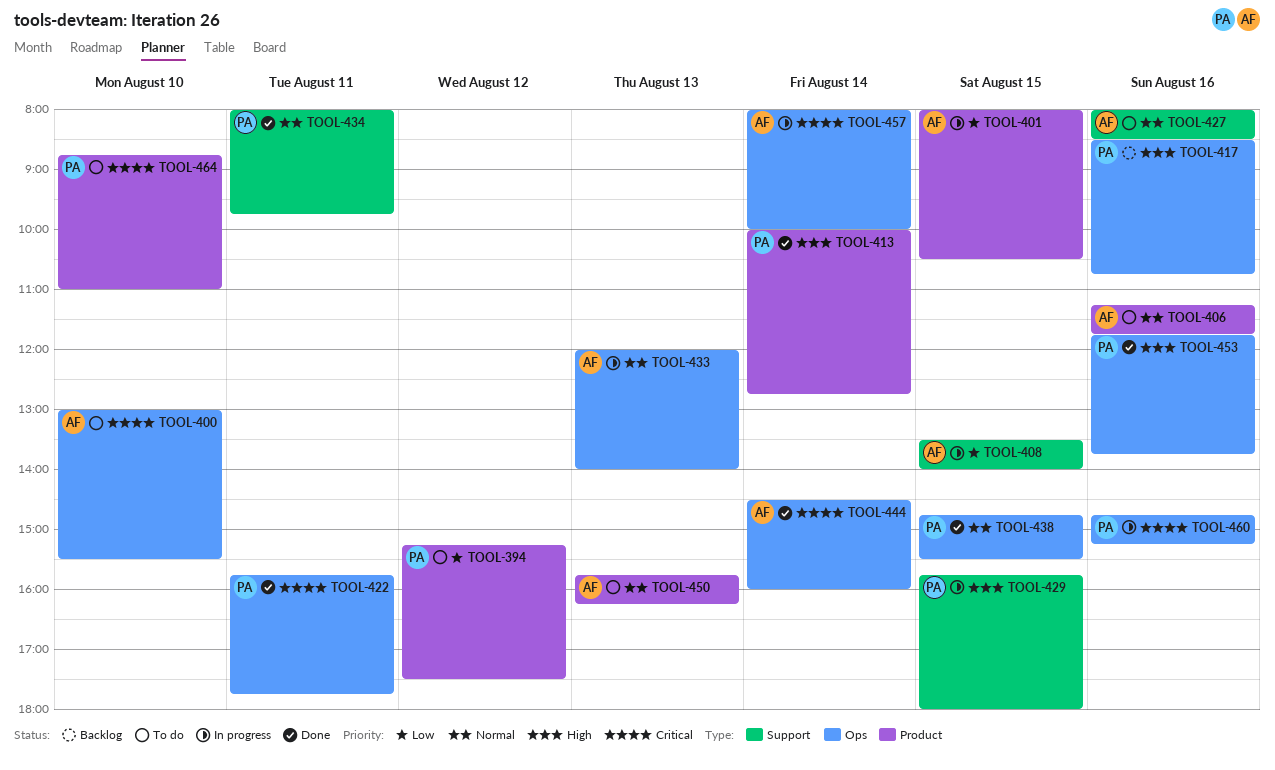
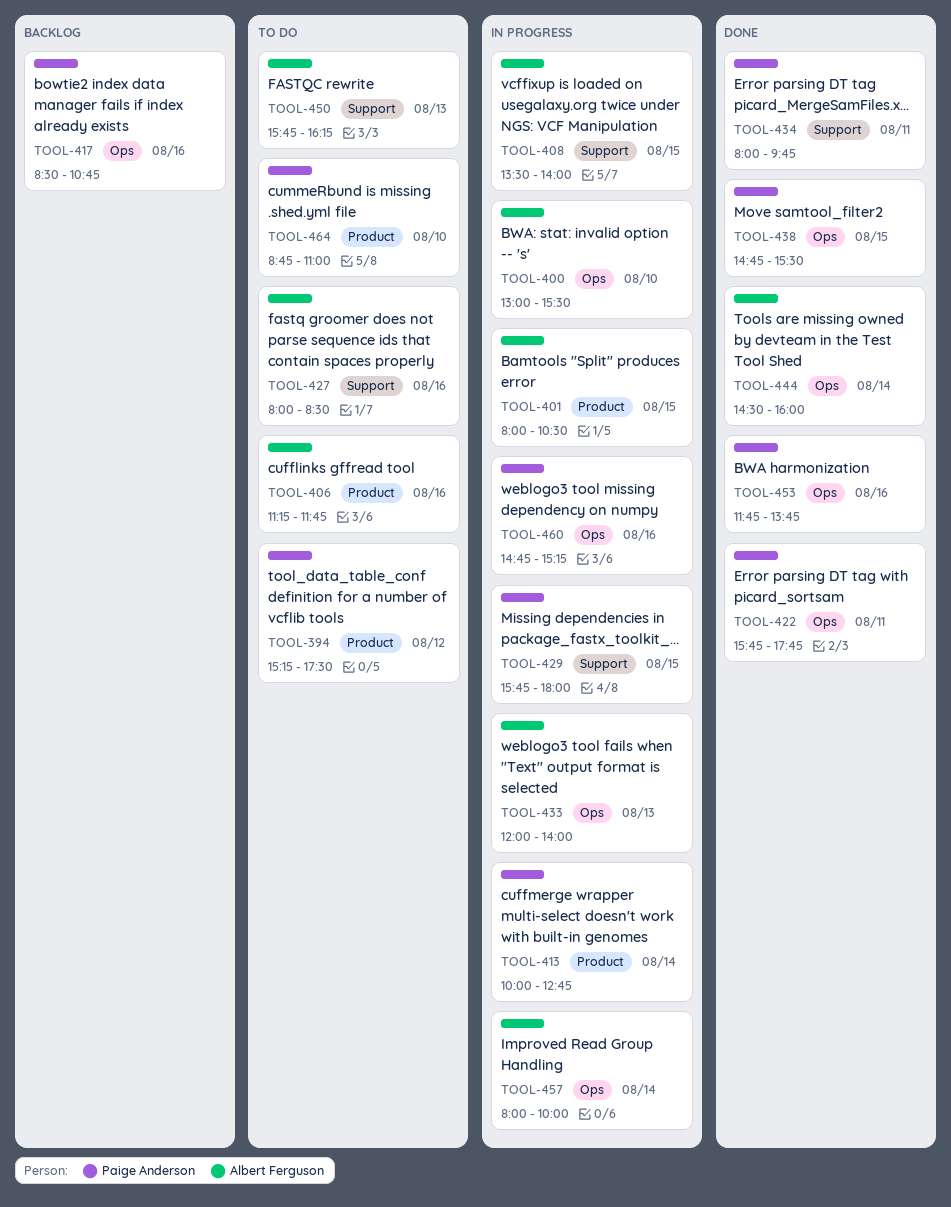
TOOL-400, status: To do -> In progress
TOOL-413, status: Done -> In progress
TOOL-450, label: Product -> Support

